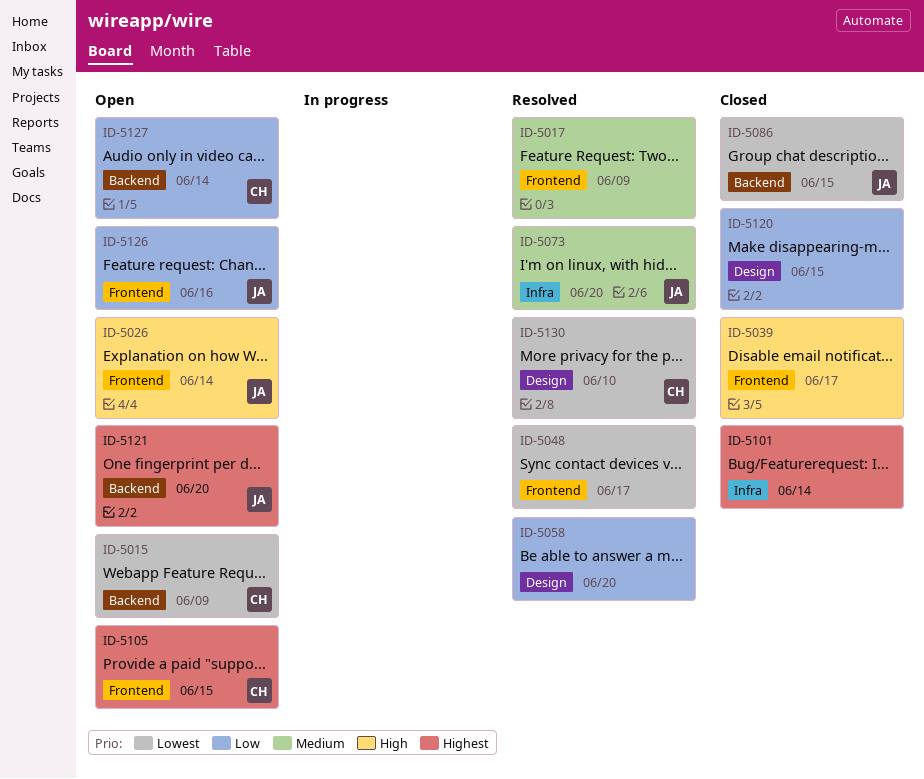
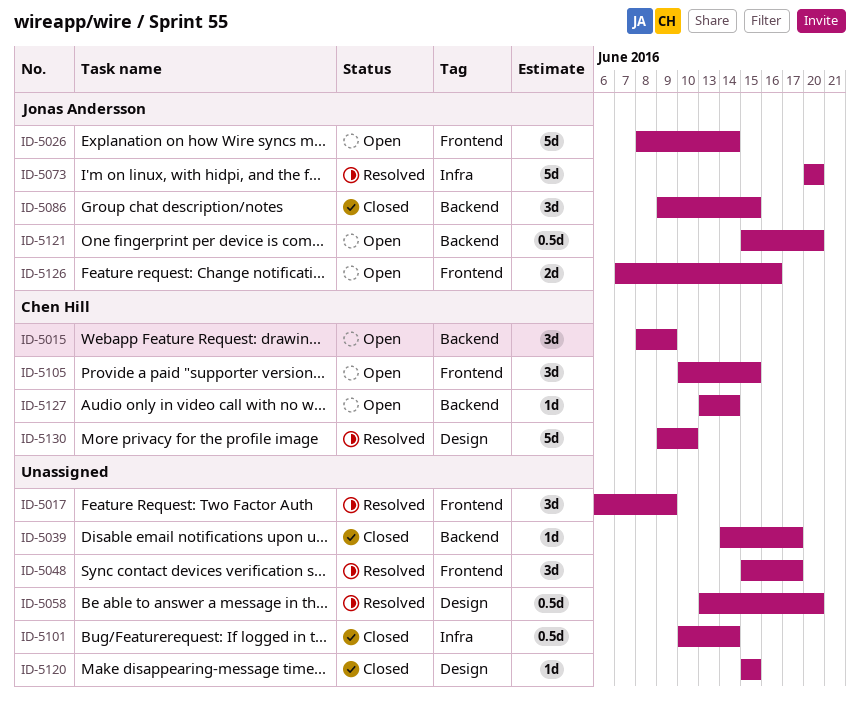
ID-5039, label: Frontend -> Backend

